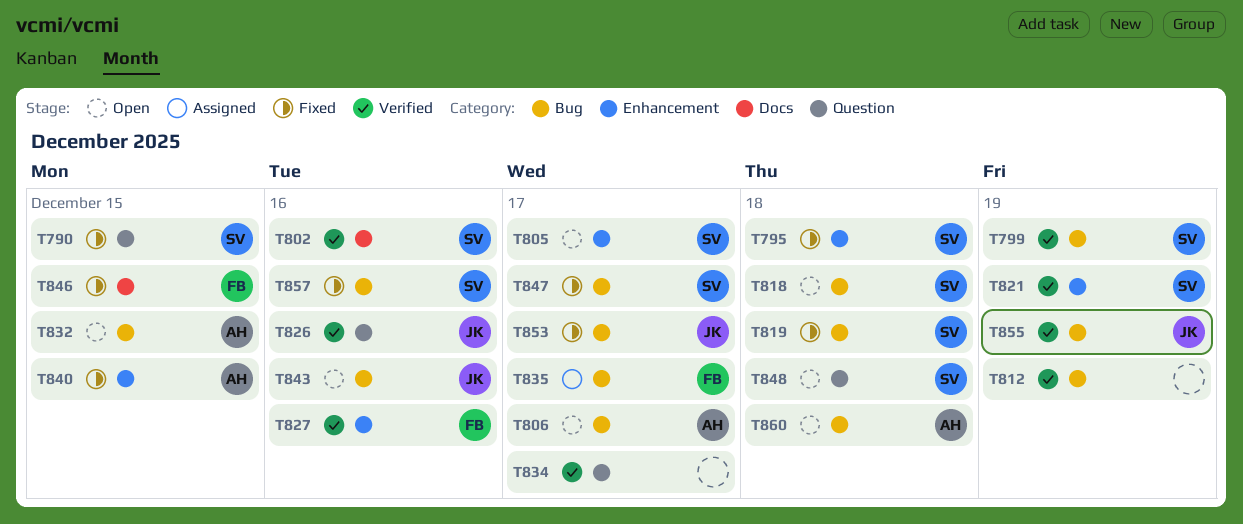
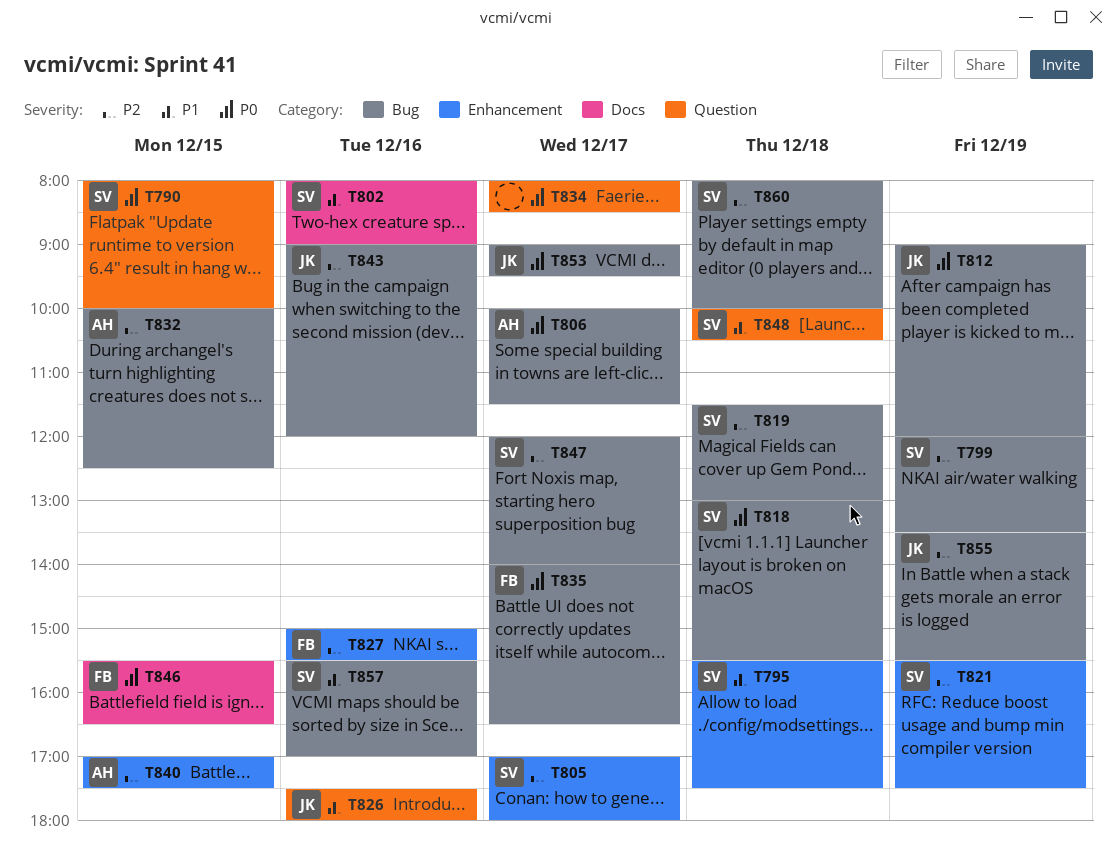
T812, owner: none -> JK
T860, owner: AH -> SV

